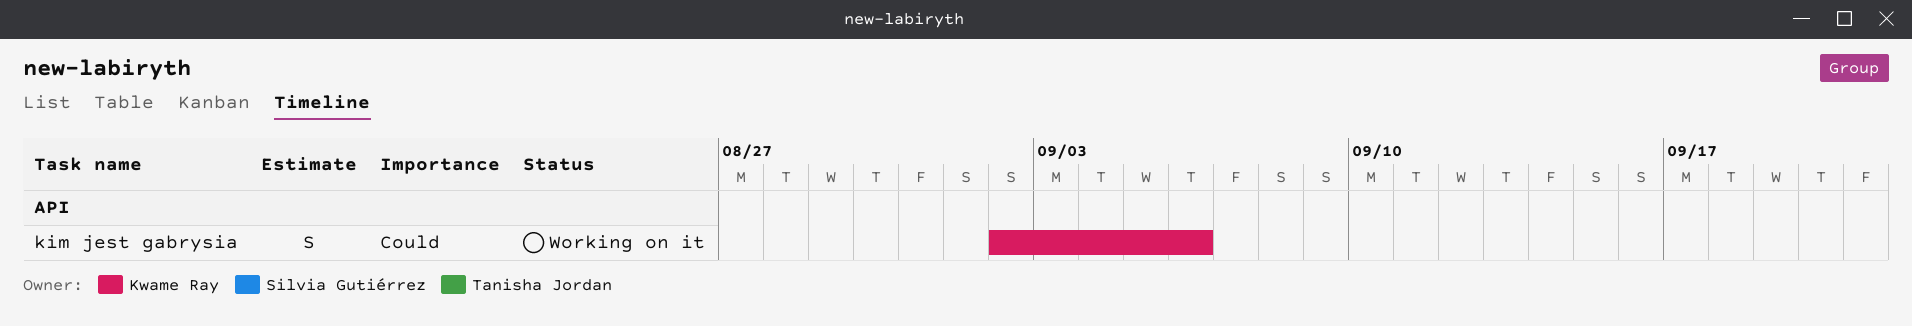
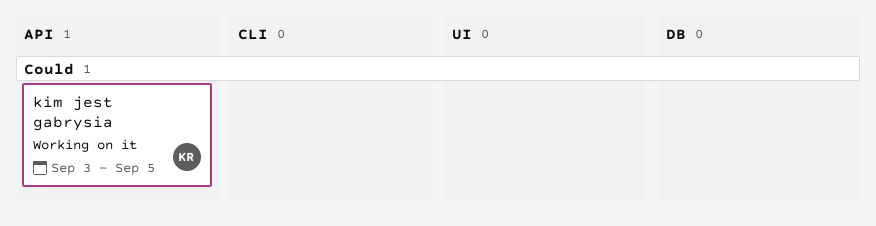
kim jest gabrysia, start: Sep 2 -> Sep 3
kim jest gabrysia, due: Sep 6 -> Sep 5

